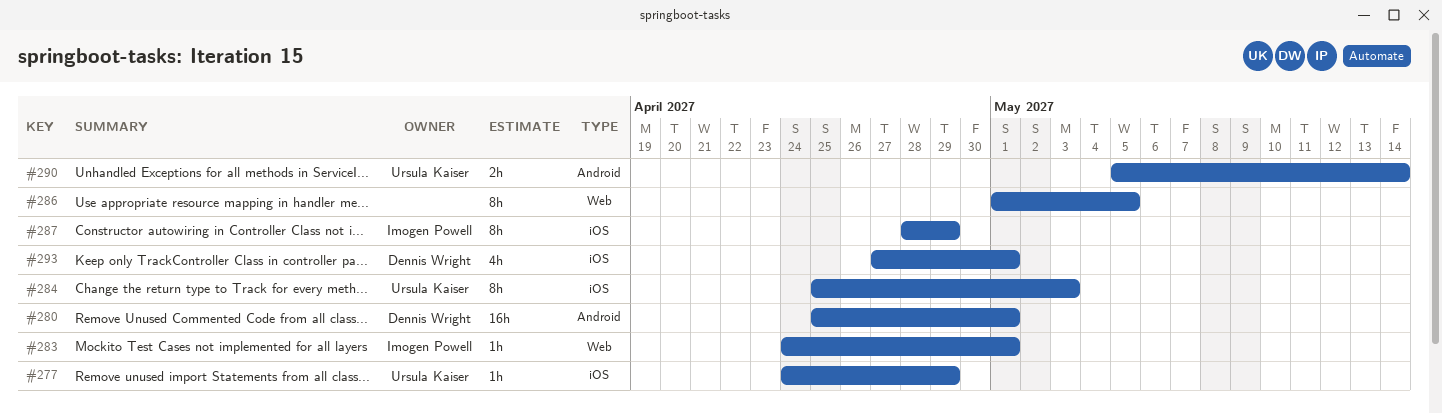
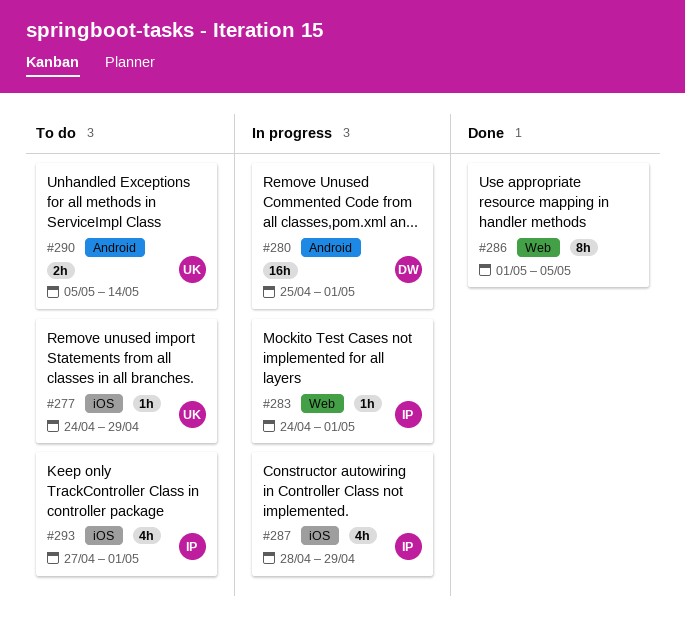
#284: present -> none
#287, estimate: 8h -> 4h
#293, owner: Dennis Wright -> Imogen Powell

